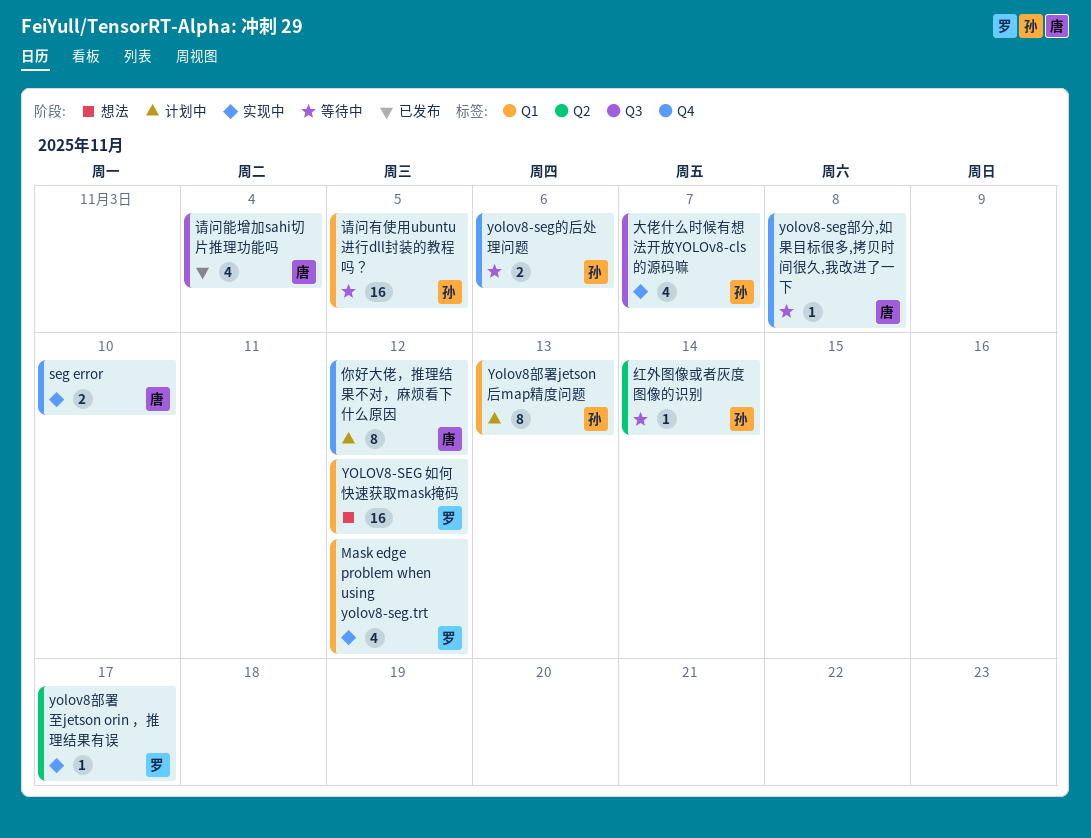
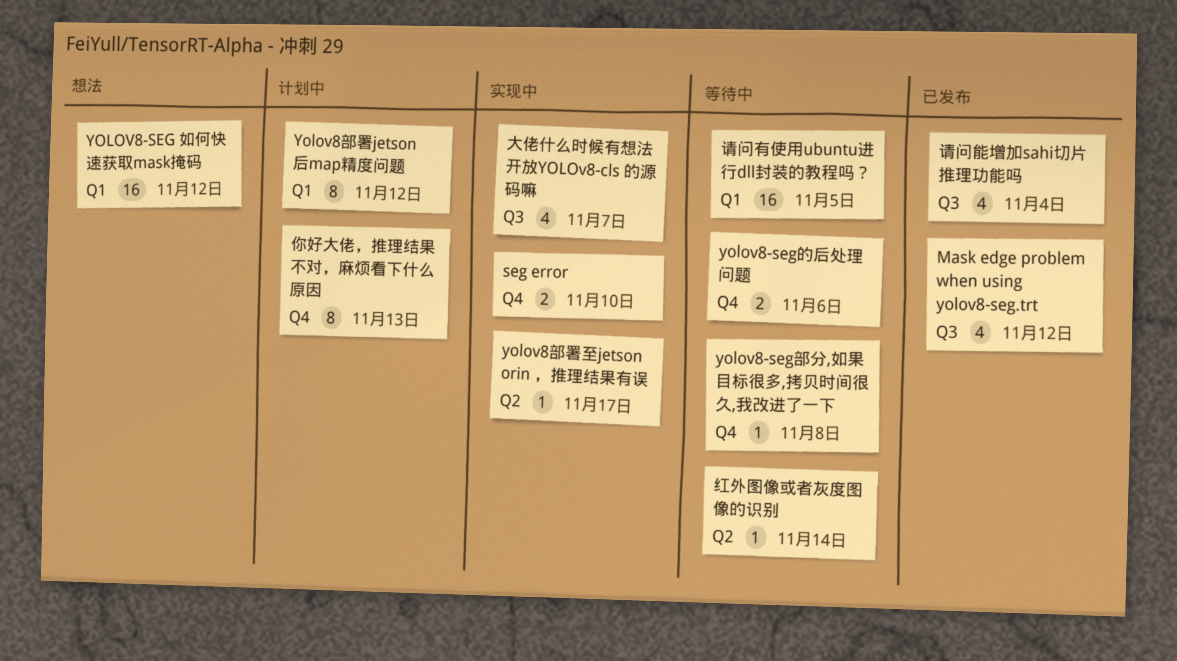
Mask edge problem when using yolov8-seg.trt, status: 实现中 -> 已发布
Mask edge problem when using yolov8-seg.trt, label: Q1 -> Q3
Yolov8部署jetson后map精度问题, due: Nov 13 -> Nov 12
你好大佬，推理结果不对，麻烦看下什么原因, due: Nov 12 -> Nov 13

